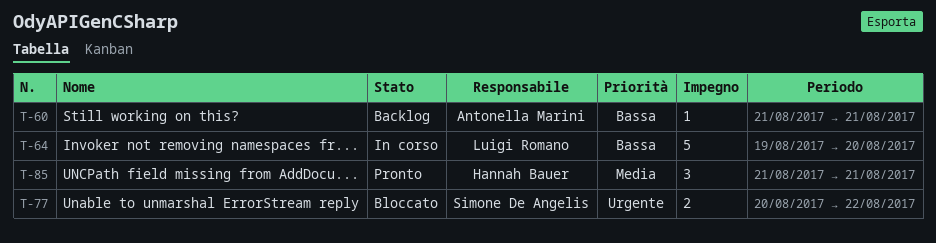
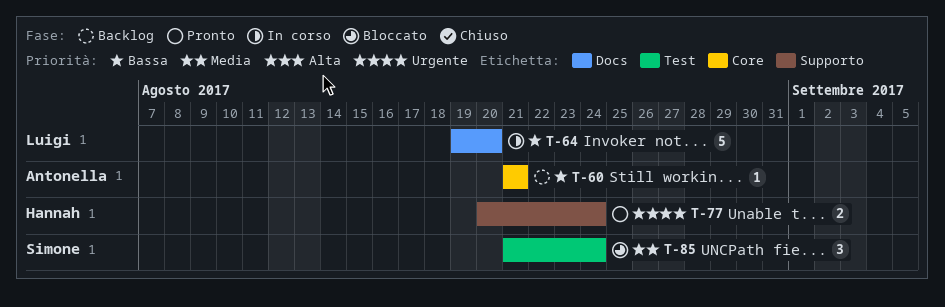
T-77, status: Bloccato -> Pronto
T-77, owner: Simone De Angelis -> Hannah Bauer
T-77, due: Aug 22 -> Aug 24
T-85, status: Pronto -> Bloccato
T-85, owner: Hannah Bauer -> Simone De Angelis
T-85, due: Aug 21 -> Aug 24

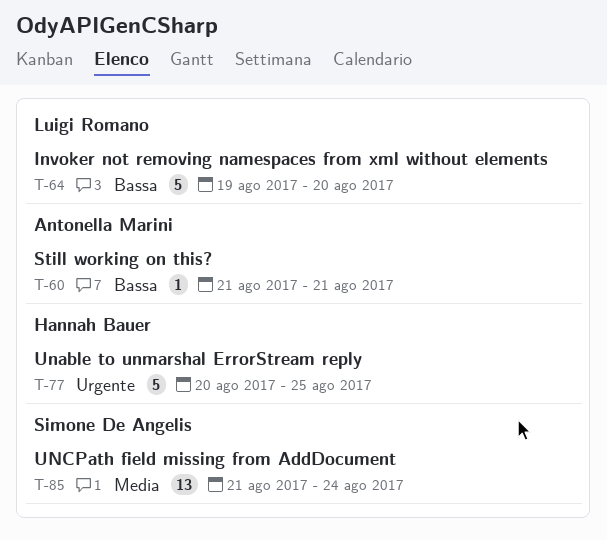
T-77, estimate: 2 -> 5
T-77, due: Aug 24 -> Aug 25
T-85, estimate: 3 -> 13

